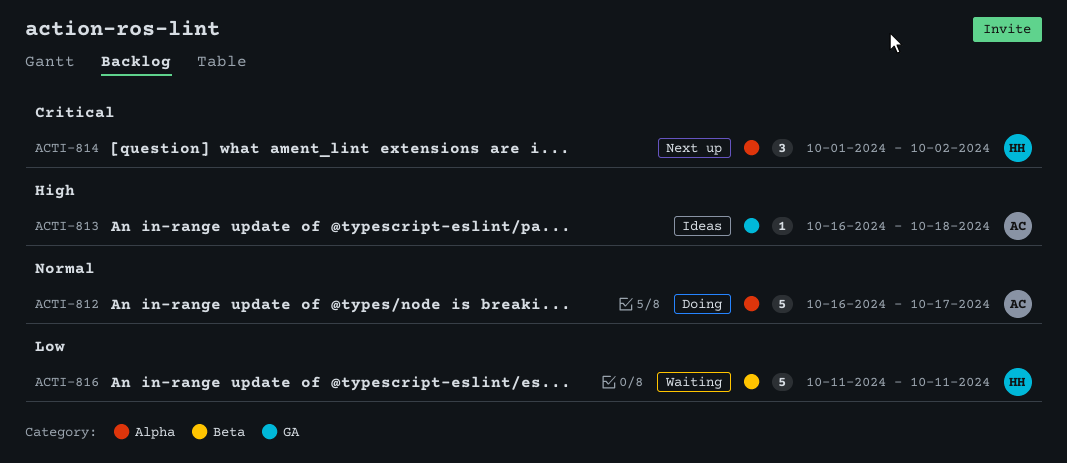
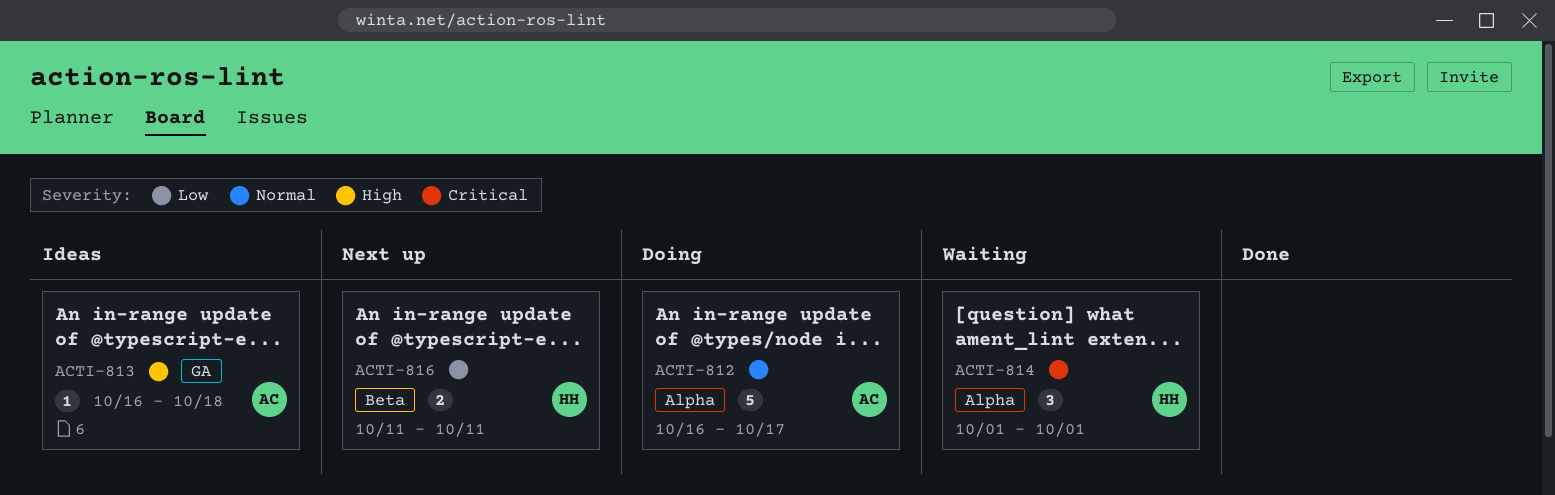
ACTI-814, status: Next up -> Waiting
ACTI-814, due: Oct 2 -> Oct 1
ACTI-816, status: Waiting -> Next up
ACTI-816, estimate: 5 -> 2

